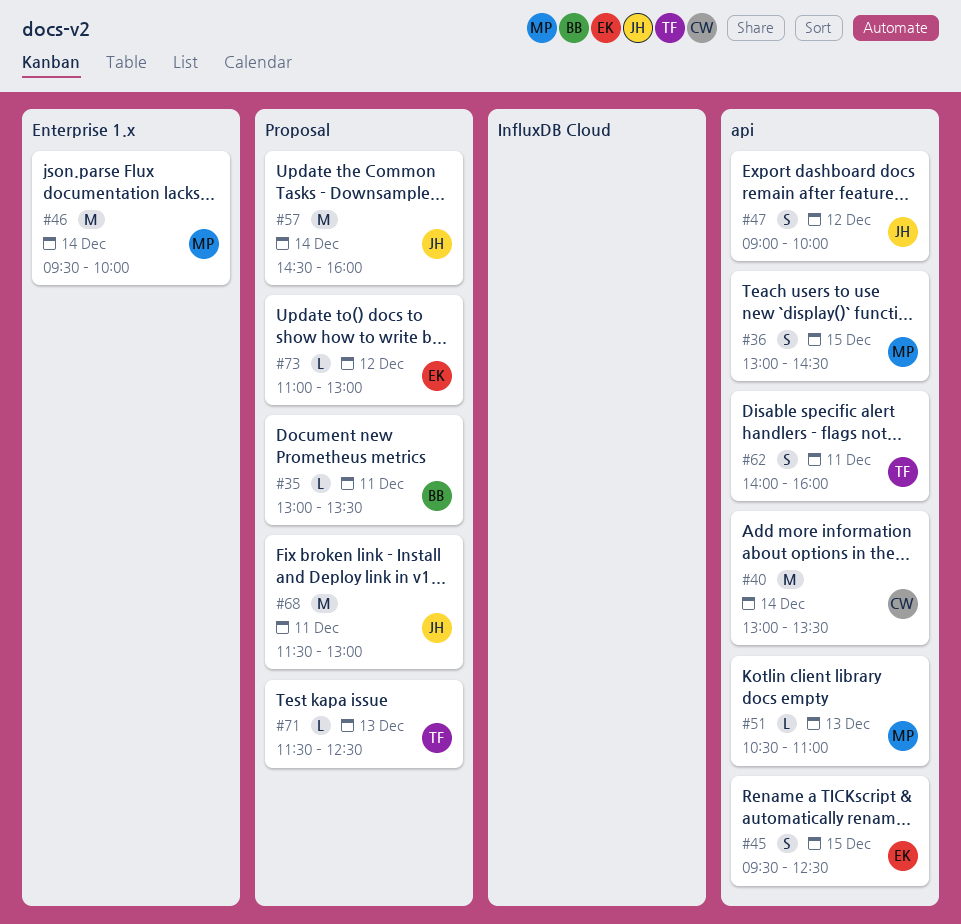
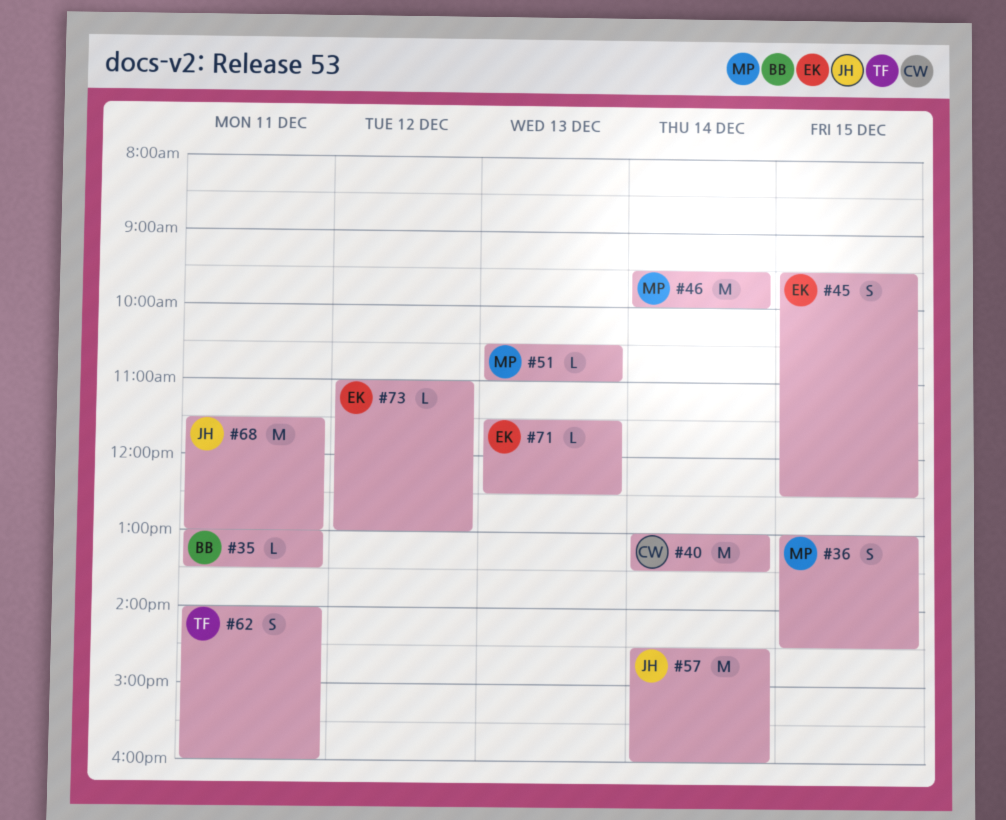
#47: present -> none
#71, owner: TF -> EK

